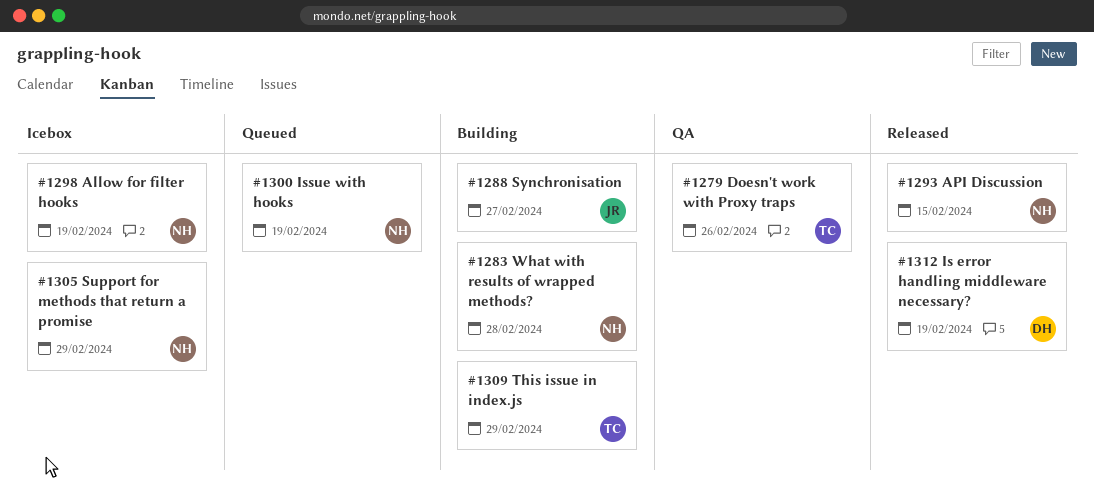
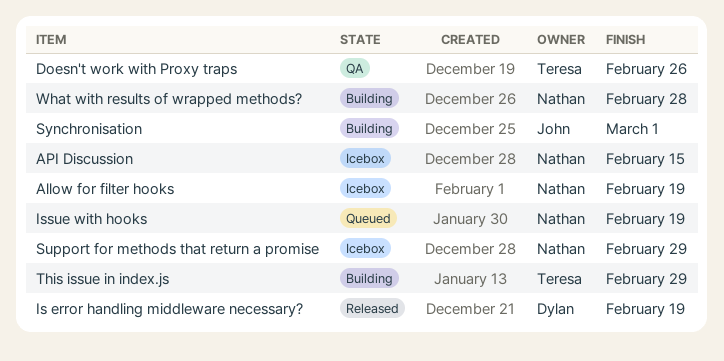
API Discussion, status: Released -> Icebox
Synchronisation, due: Feb 27 -> Mar 1

